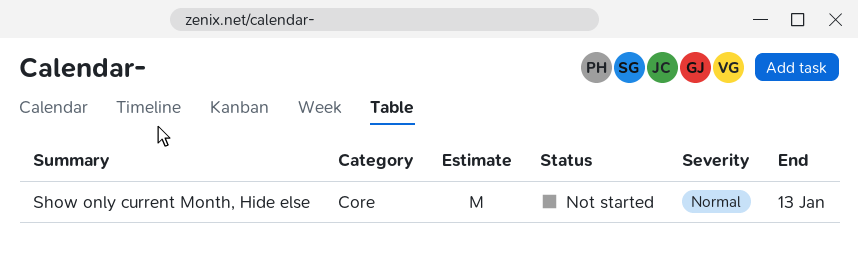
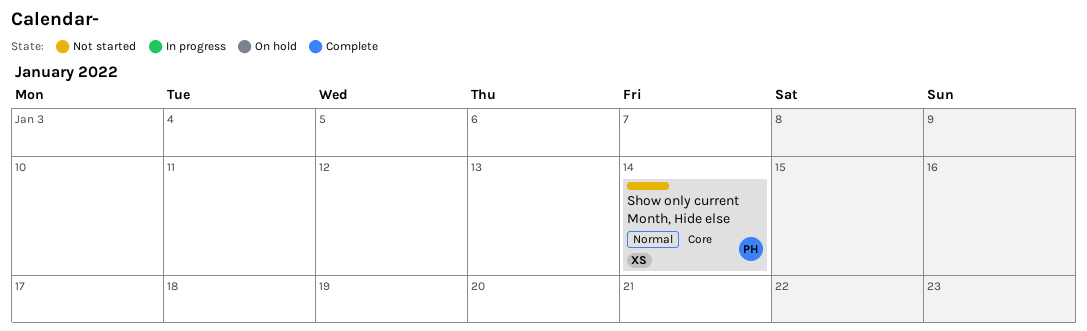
Show only current Month, Hide else, estimate: M -> XS
Show only current Month, Hide else, due: Jan 13 -> Jan 14

